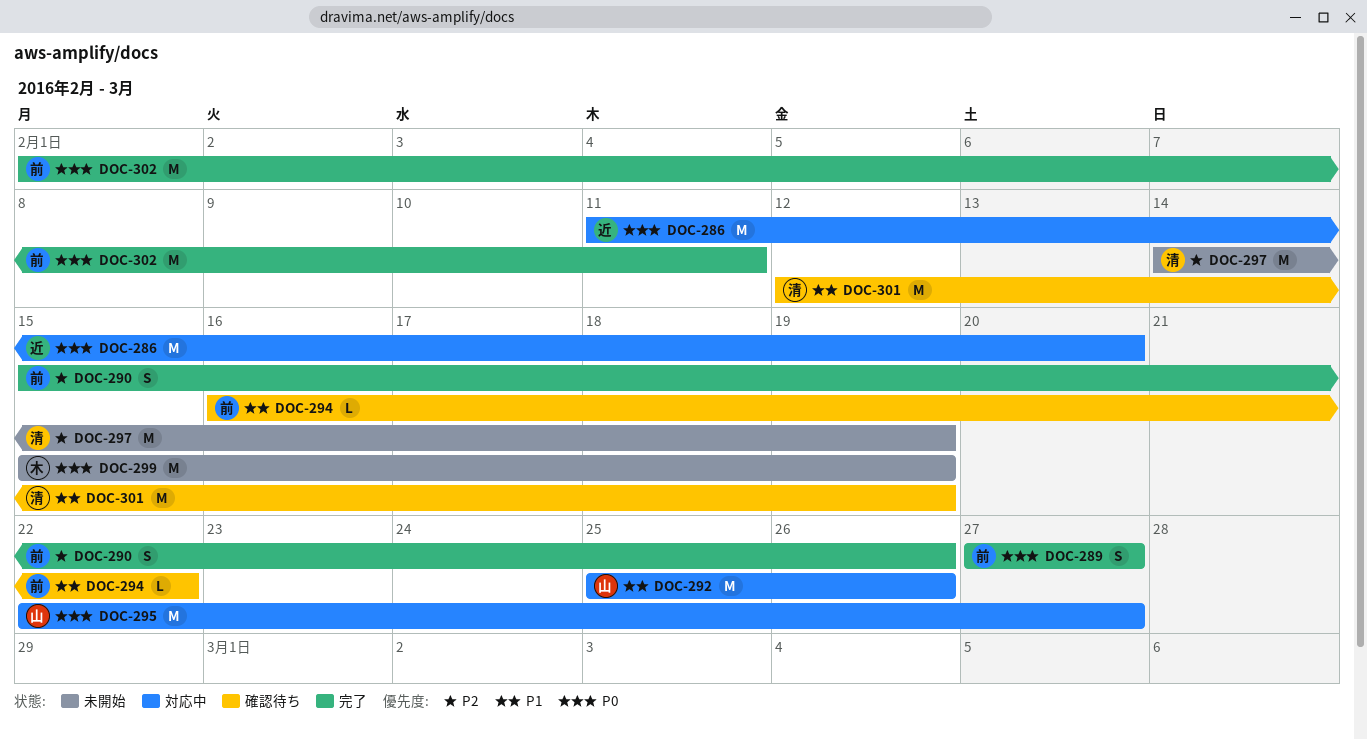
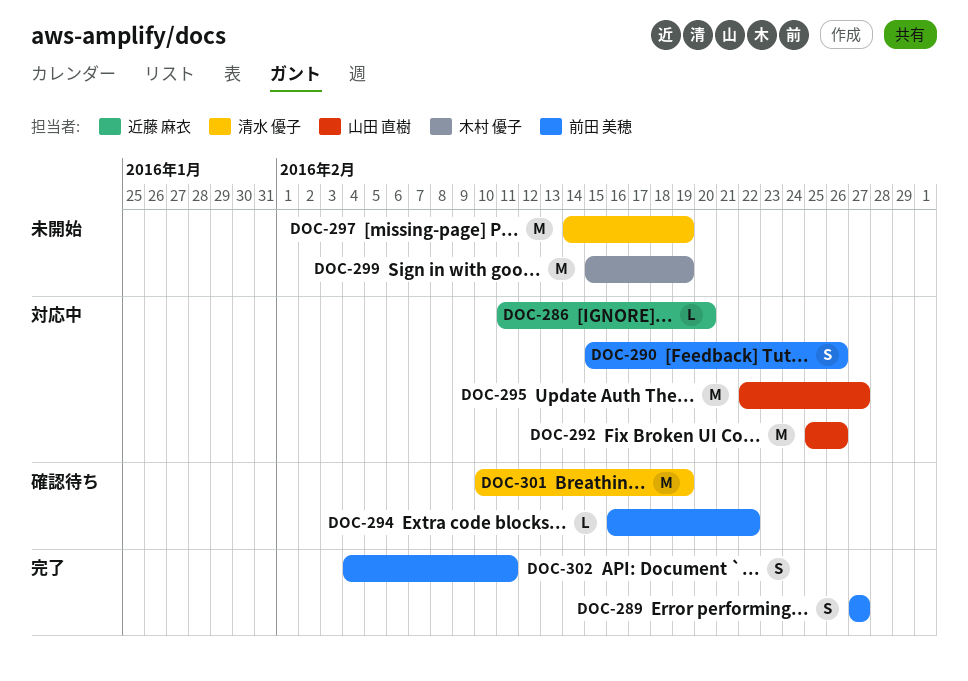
DOC-286, estimate: M -> L
DOC-290, status: 完了 -> 対応中
DOC-301, start: Feb 12 -> Feb 10
DOC-302, estimate: M -> S
DOC-302, start: Feb 1 -> Feb 4

